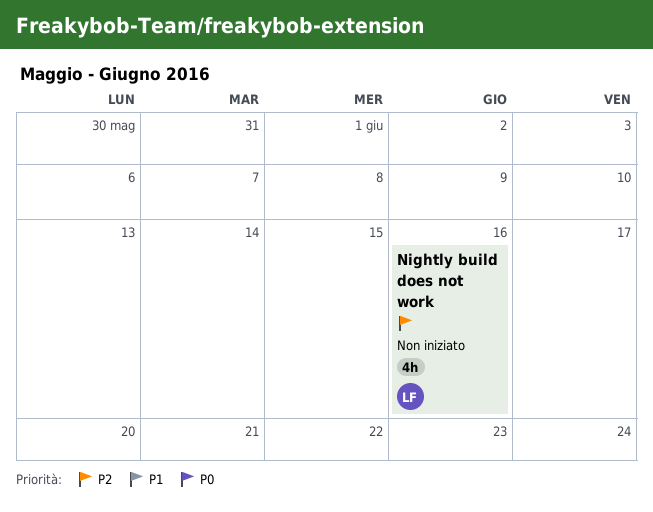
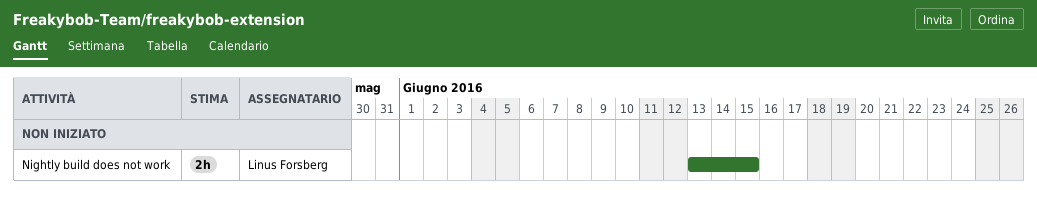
Nightly build does not work, estimate: 4h -> 2h
Nightly build does not work, due: Jun 16 -> Jun 15

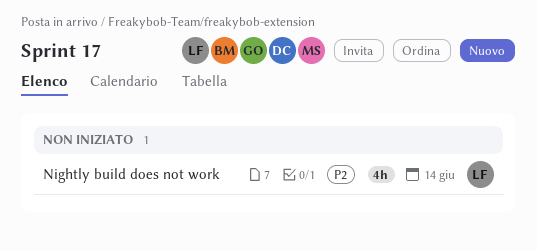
Nightly build does not work, estimate: 2h -> 4h
Nightly build does not work, due: Jun 15 -> Jun 14

